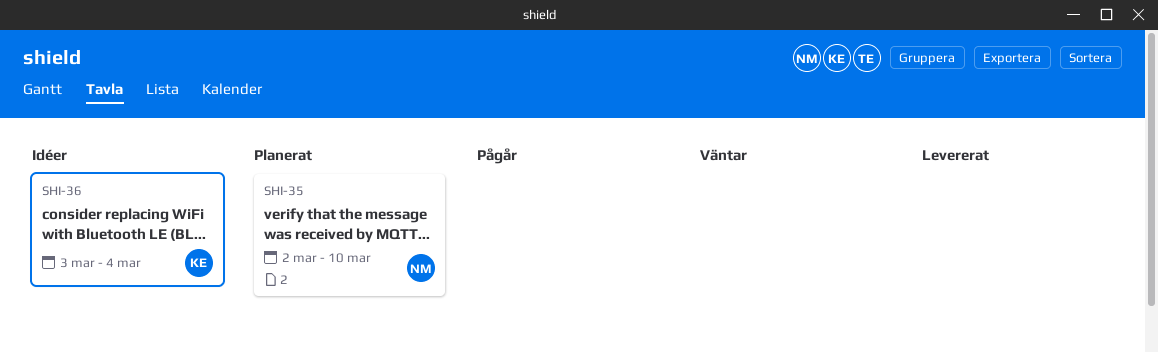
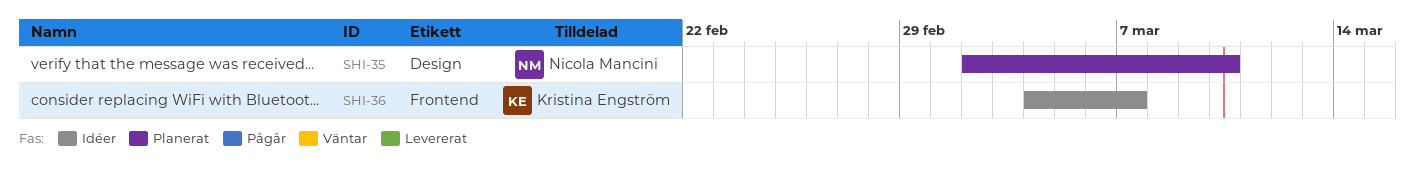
SHI-36, start: Mar 3 -> Mar 4
SHI-36, due: Mar 4 -> Mar 7

